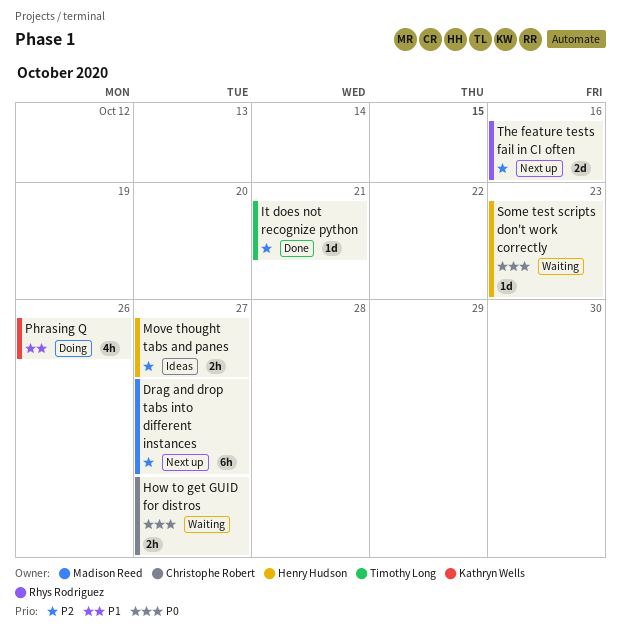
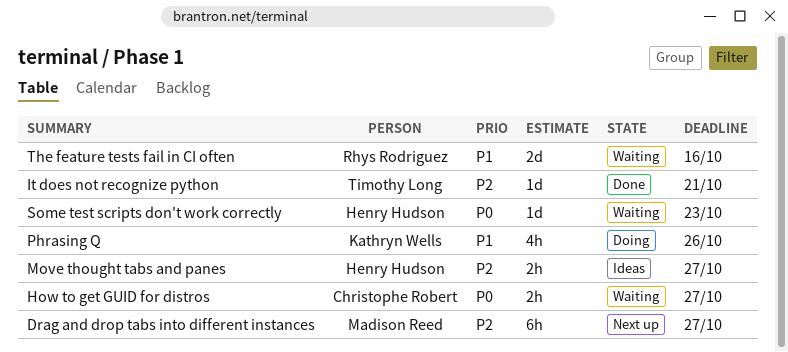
The feature tests fail in CI often, status: Next up -> Waiting
The feature tests fail in CI often, priority: P2 -> P1

